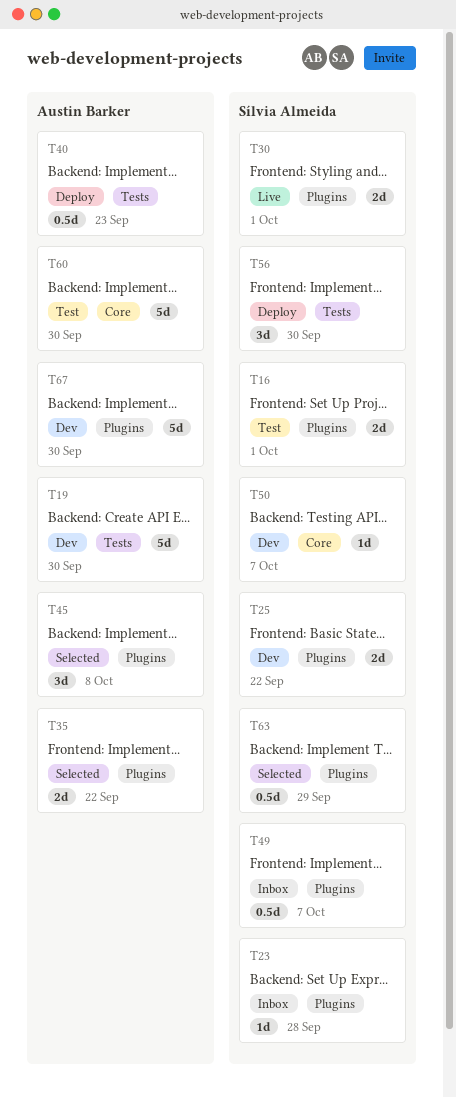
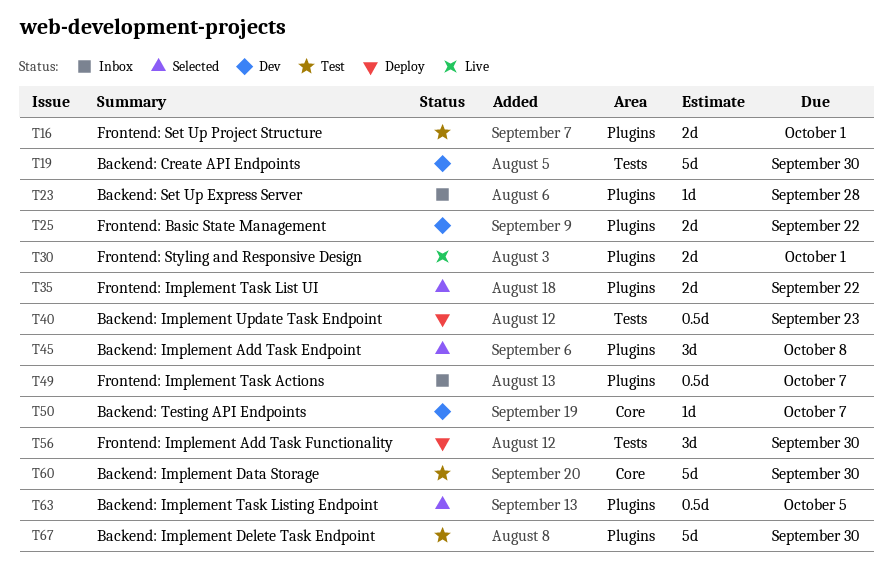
T63, due: Sep 29 -> Oct 5
T67, status: Dev -> Test

